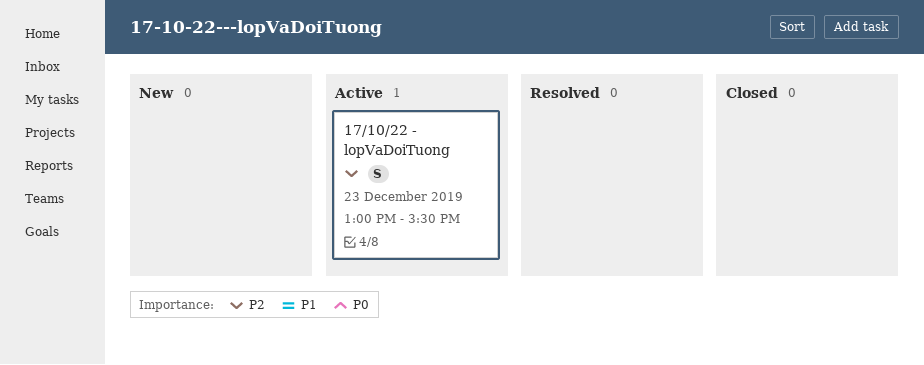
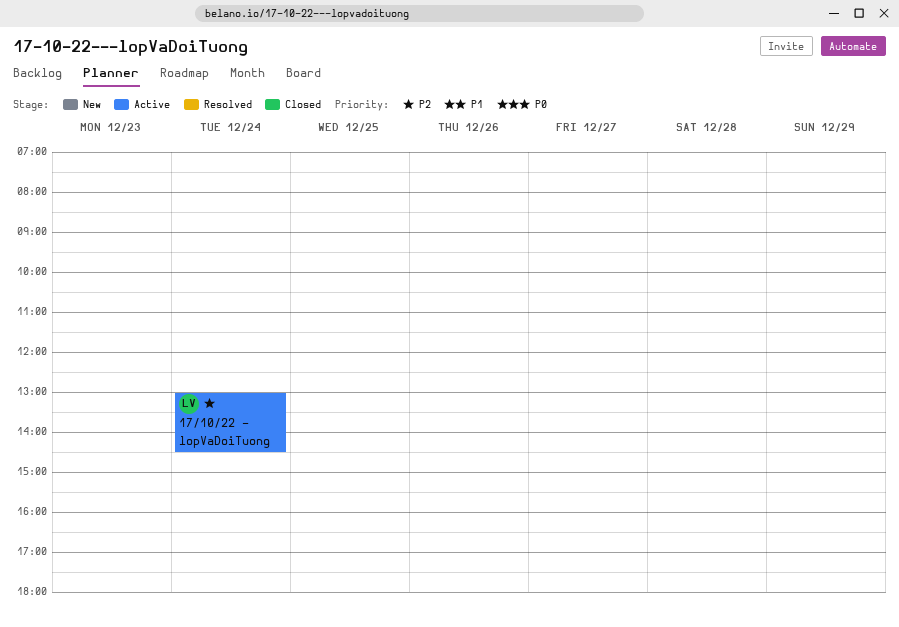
17/10/22 - lopVaDoiTuong, day: Dec 23 -> Dec 24
17/10/22 - lopVaDoiTuong, ends: 15:30 -> 14:30

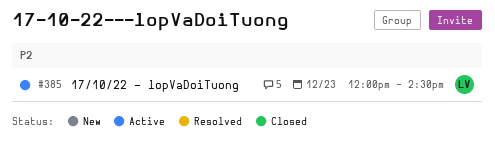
17/10/22 - lopVaDoiTuong, day: Dec 24 -> Dec 23
17/10/22 - lopVaDoiTuong, begins: 13:00 -> 12:00

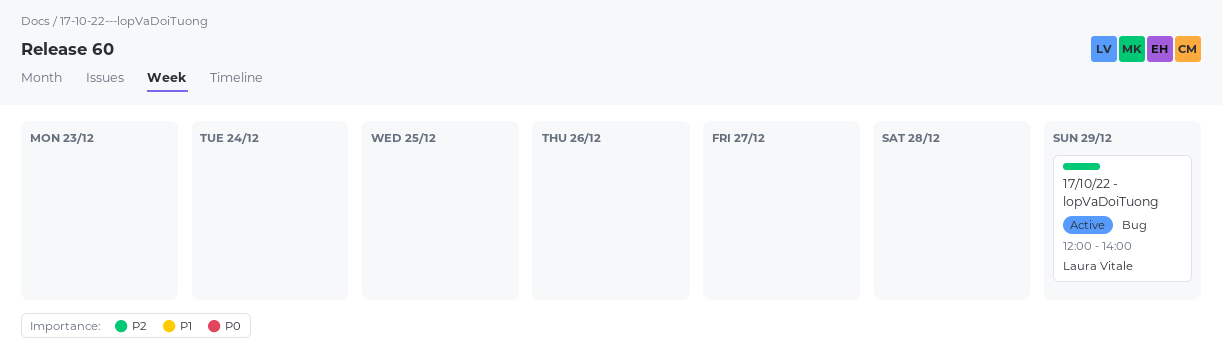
17/10/22 - lopVaDoiTuong, day: Dec 23 -> Dec 29
17/10/22 - lopVaDoiTuong, ends: 14:30 -> 14:00

